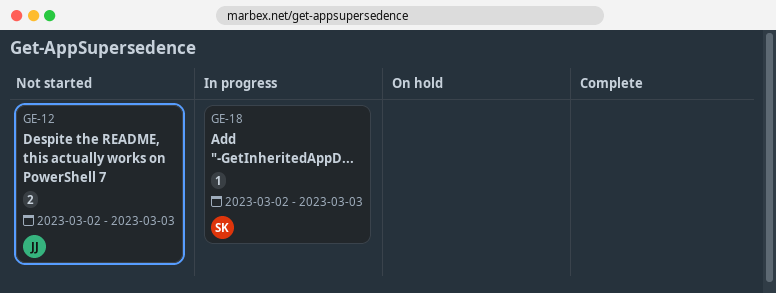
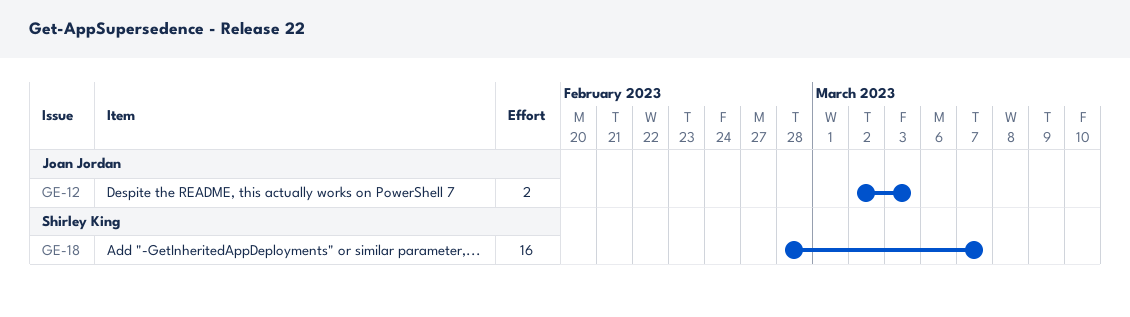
GE-18, estimate: 1 -> 16
GE-18, start: Mar 2 -> Feb 28
GE-18, due: Mar 3 -> Mar 7

